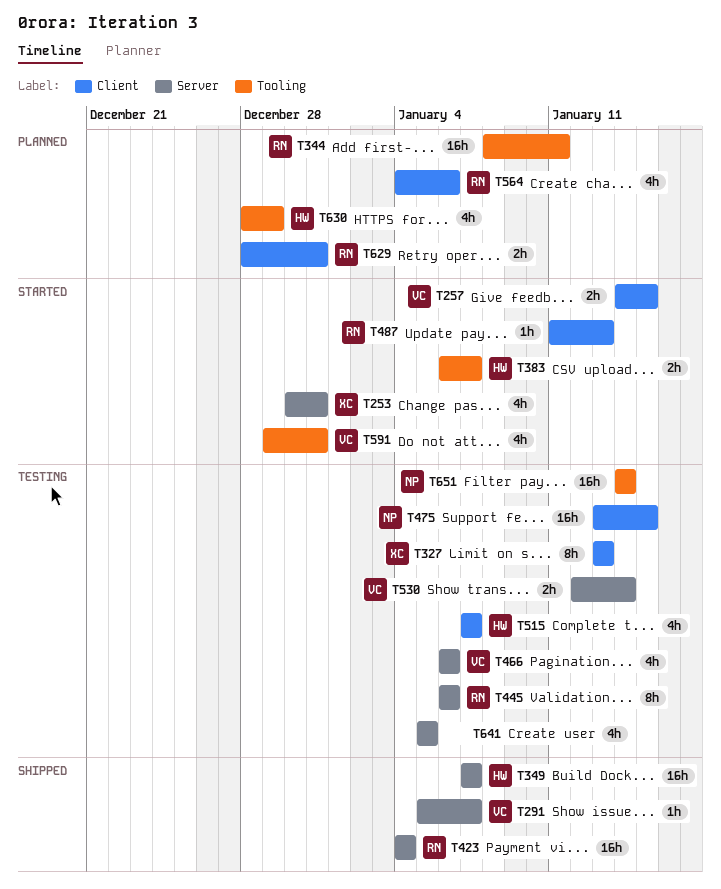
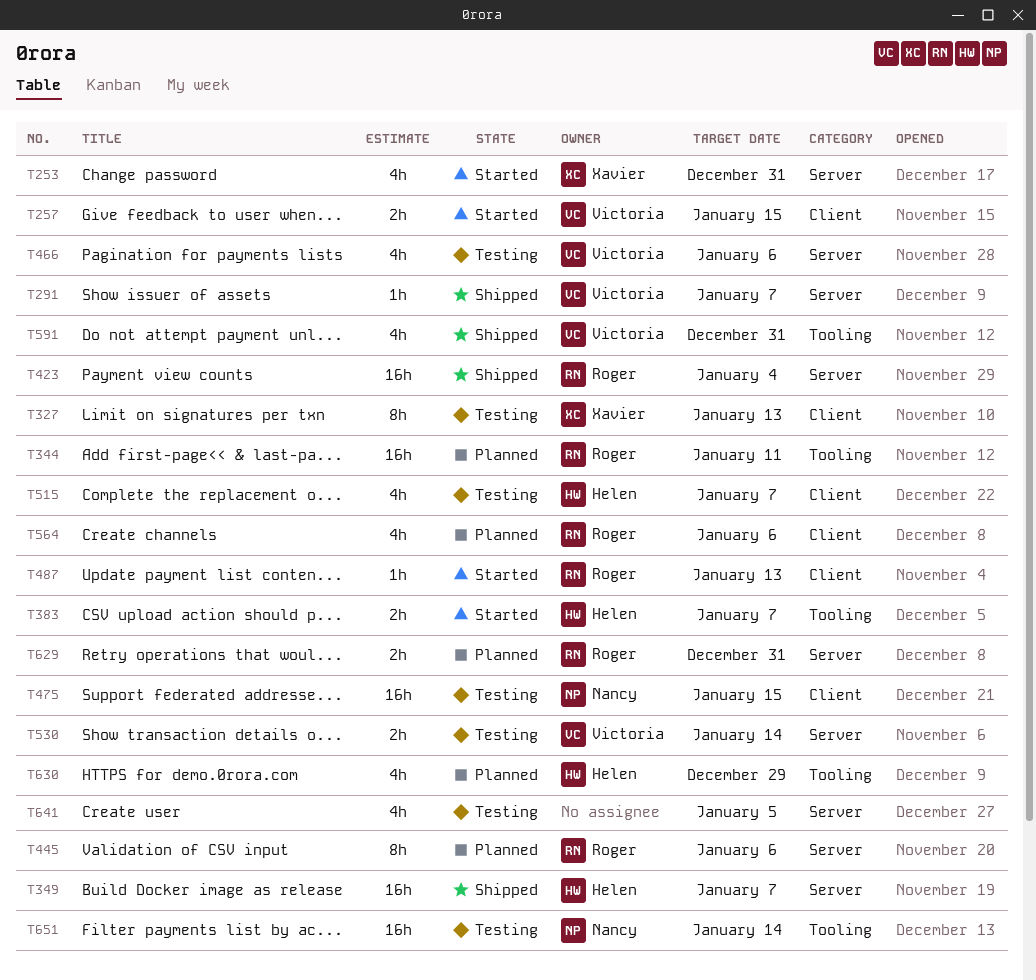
T445, status: Testing -> Planned
T591, status: Started -> Shipped
T629, label: Client -> Server

